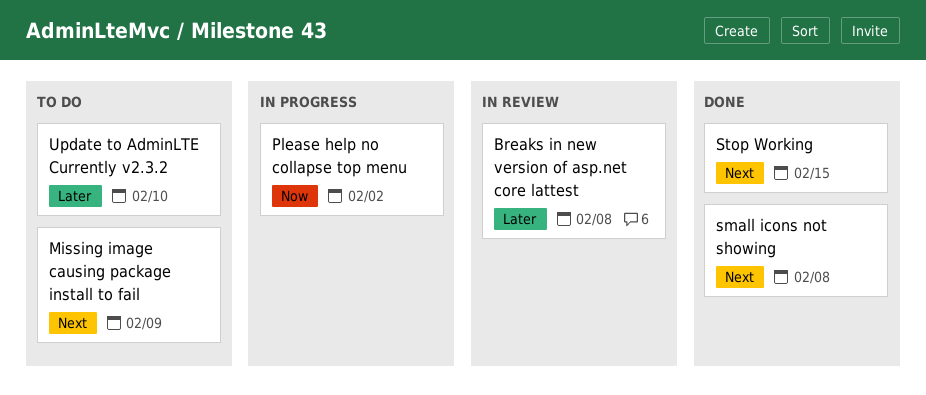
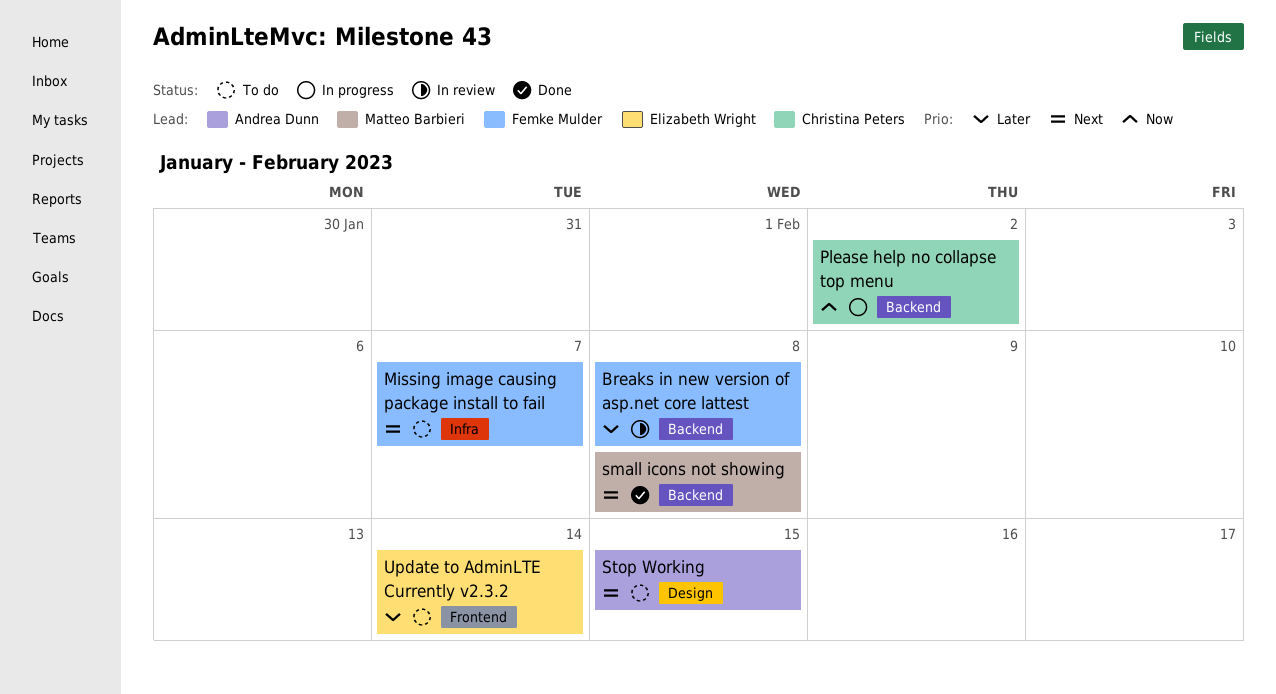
Missing image causing package install to fail, due: Feb 9 -> Feb 7
Stop Working, status: Done -> To do
Update to AdminLTE Currently v2.3.2, due: Feb 10 -> Feb 14

